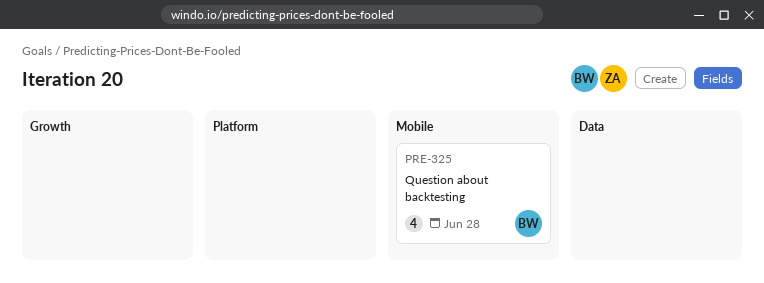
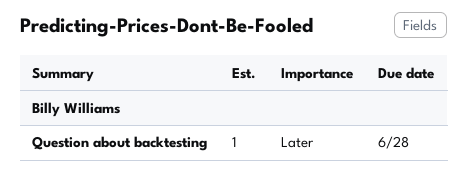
Question about backtesting, estimate: 4 -> 1

